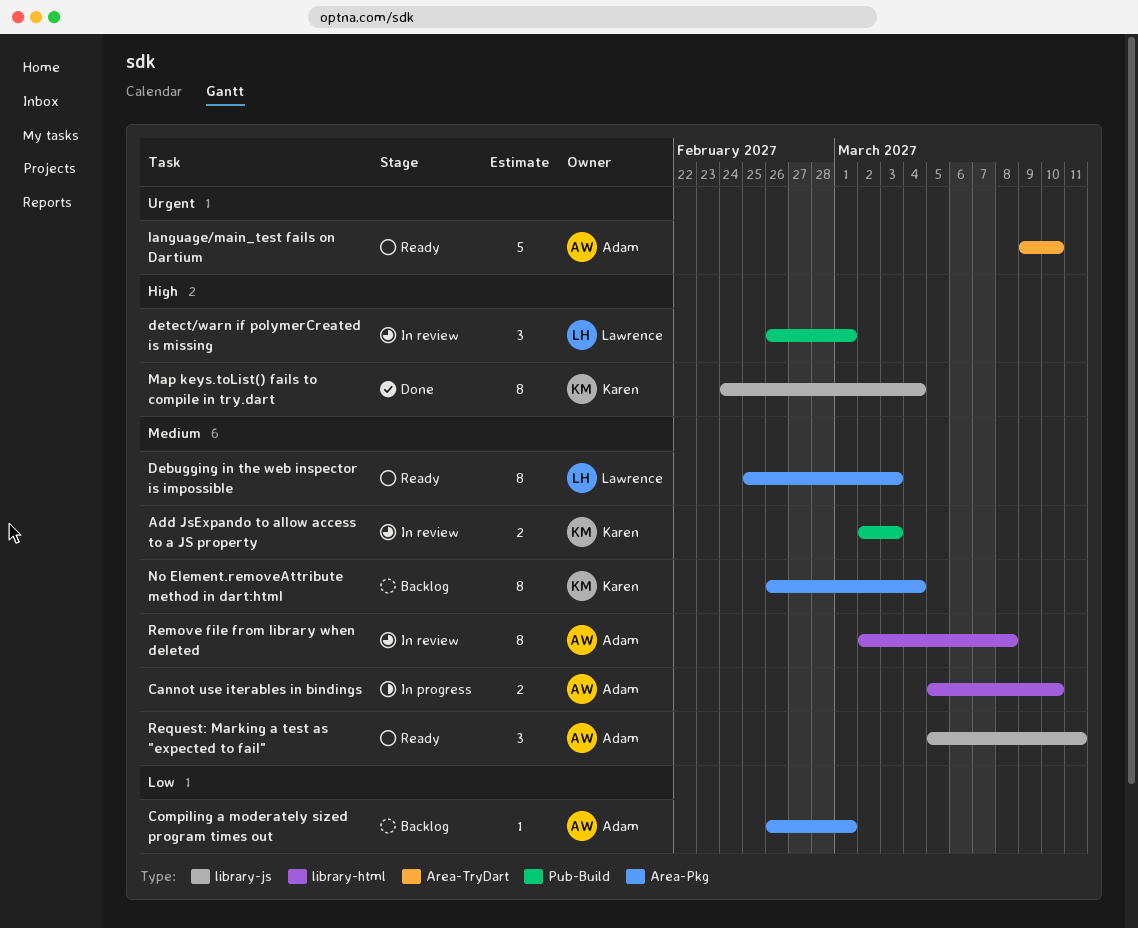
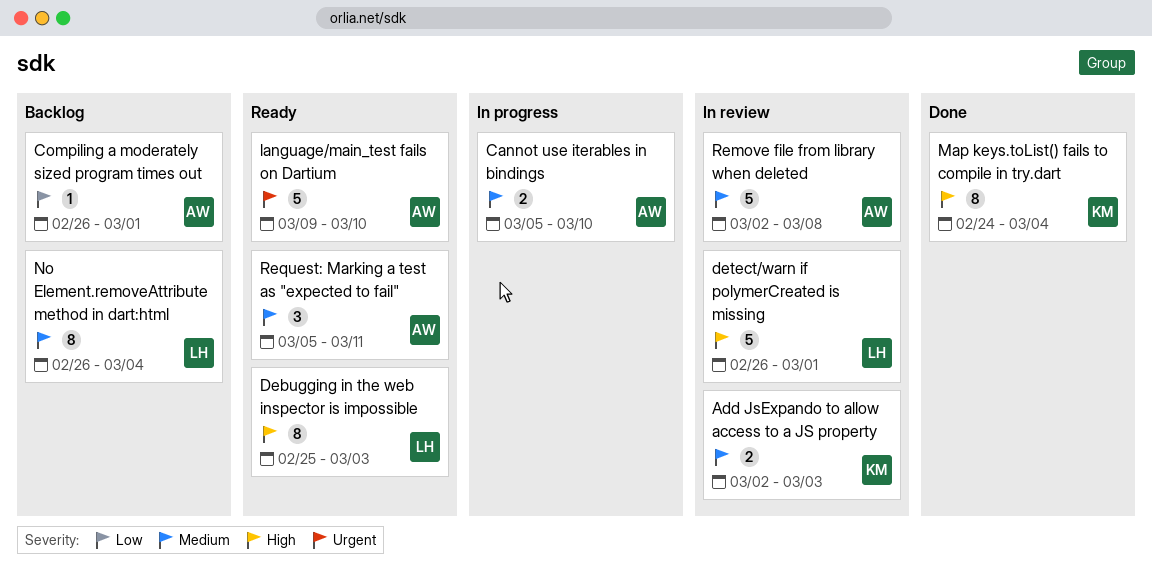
Debugging in the web inspector is impossible, priority: Medium -> High
detect/warn if polymerCreated is missing, estimate: 3 -> 5
No Element.removeAttribute method in dart:html, owner: Karen -> Lawrence
Remove file from library when deleted, estimate: 8 -> 5

